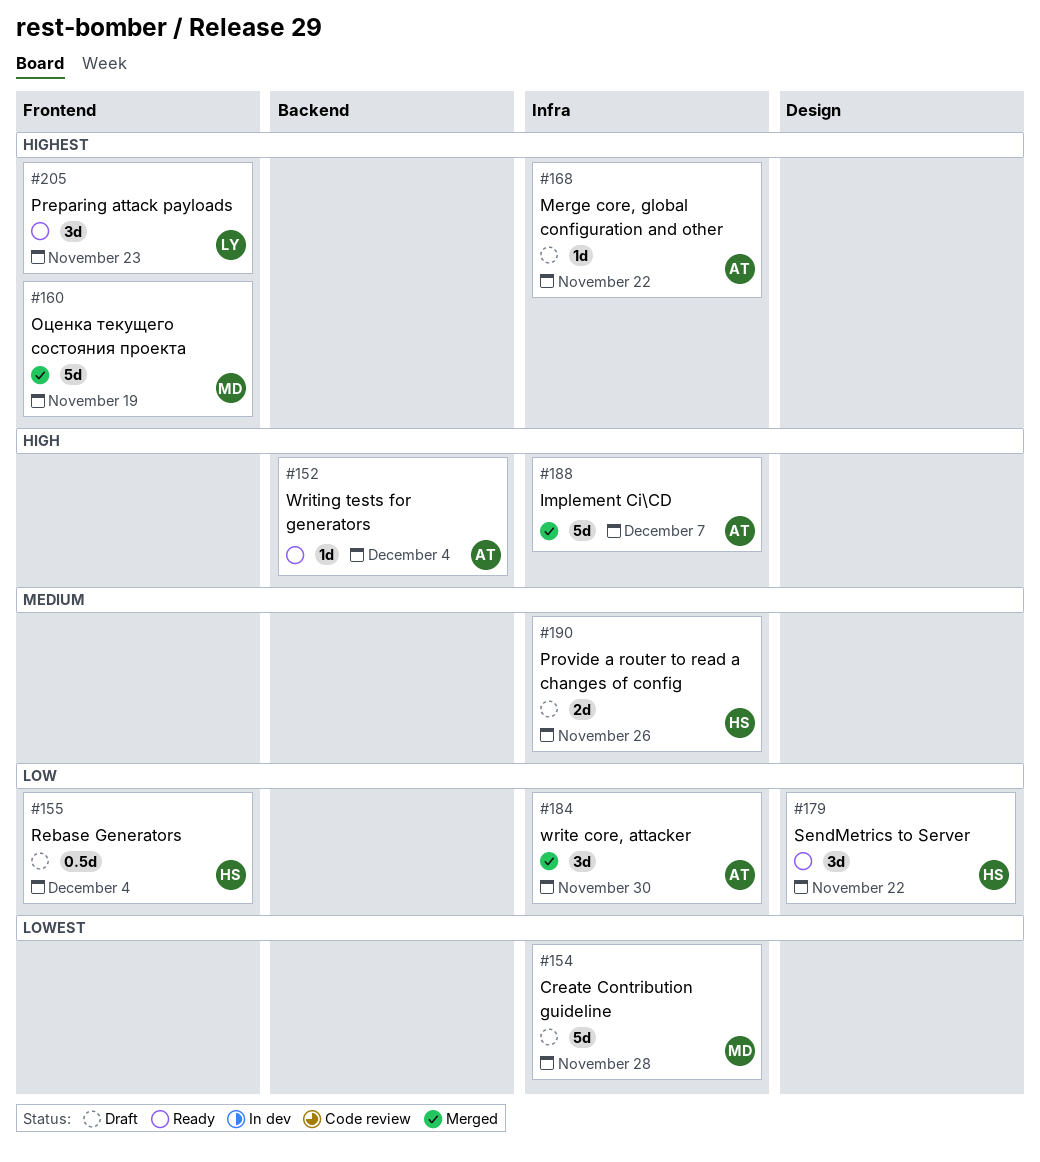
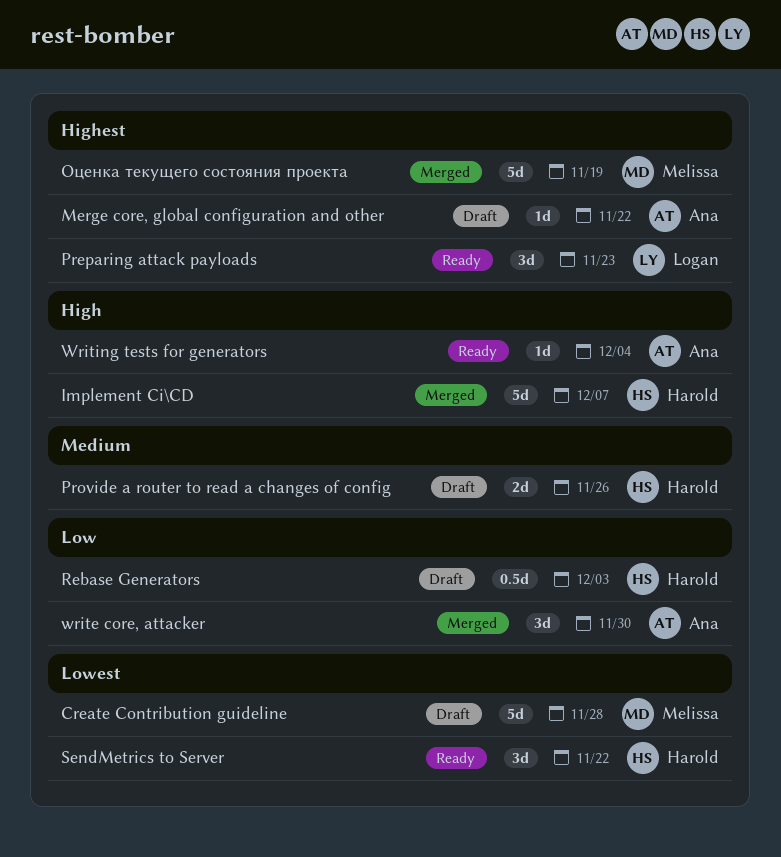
Implement Ci\CD, owner: Ana -> Harold
Rebase Generators, due: Dec 4 -> Dec 3
SendMetrics to Server, priority: Low -> Lowest

